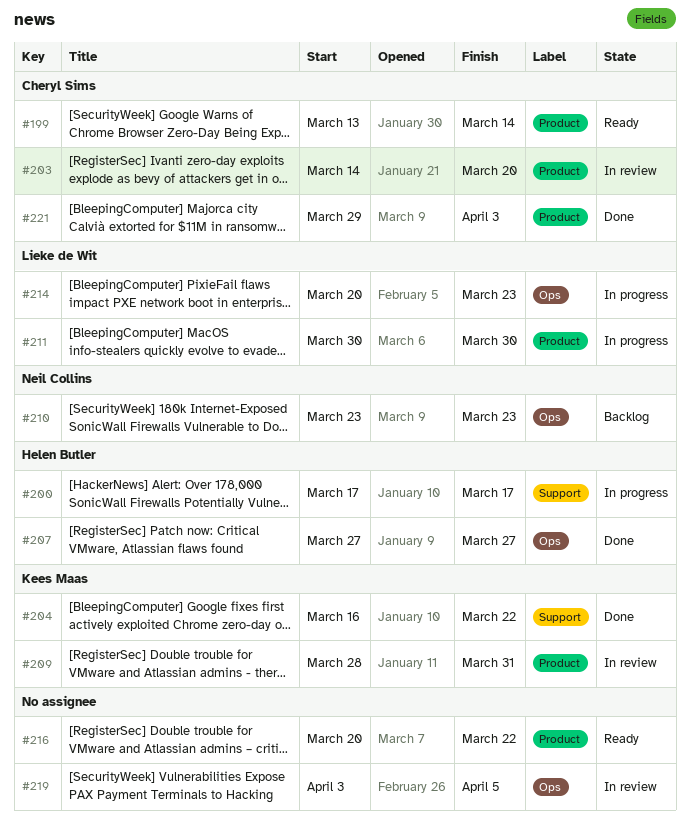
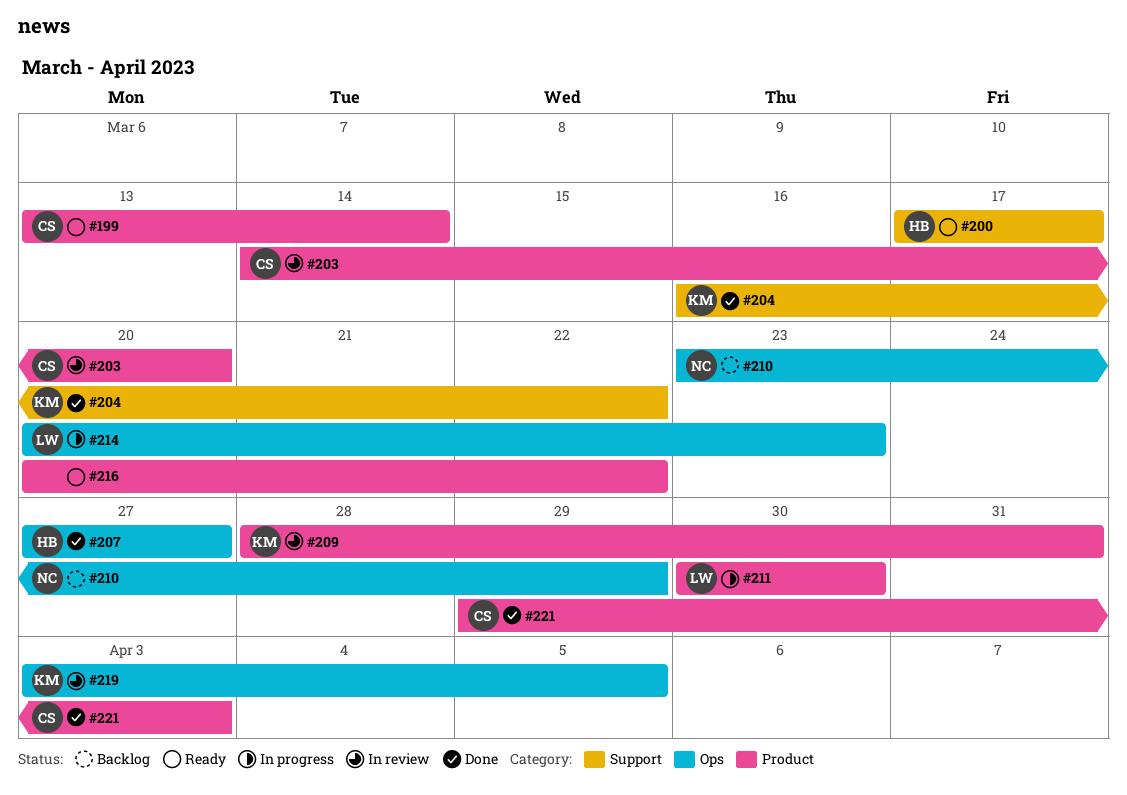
#200, status: In progress -> Ready
#210, due: Mar 23 -> Mar 29
#219, owner: none -> Kees Maas

